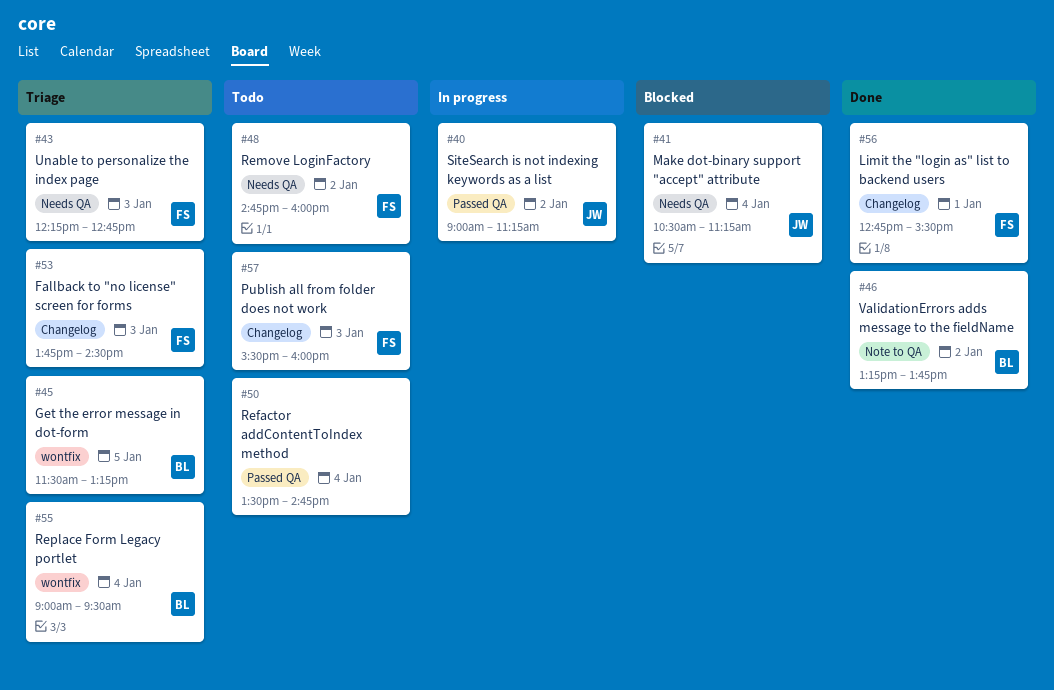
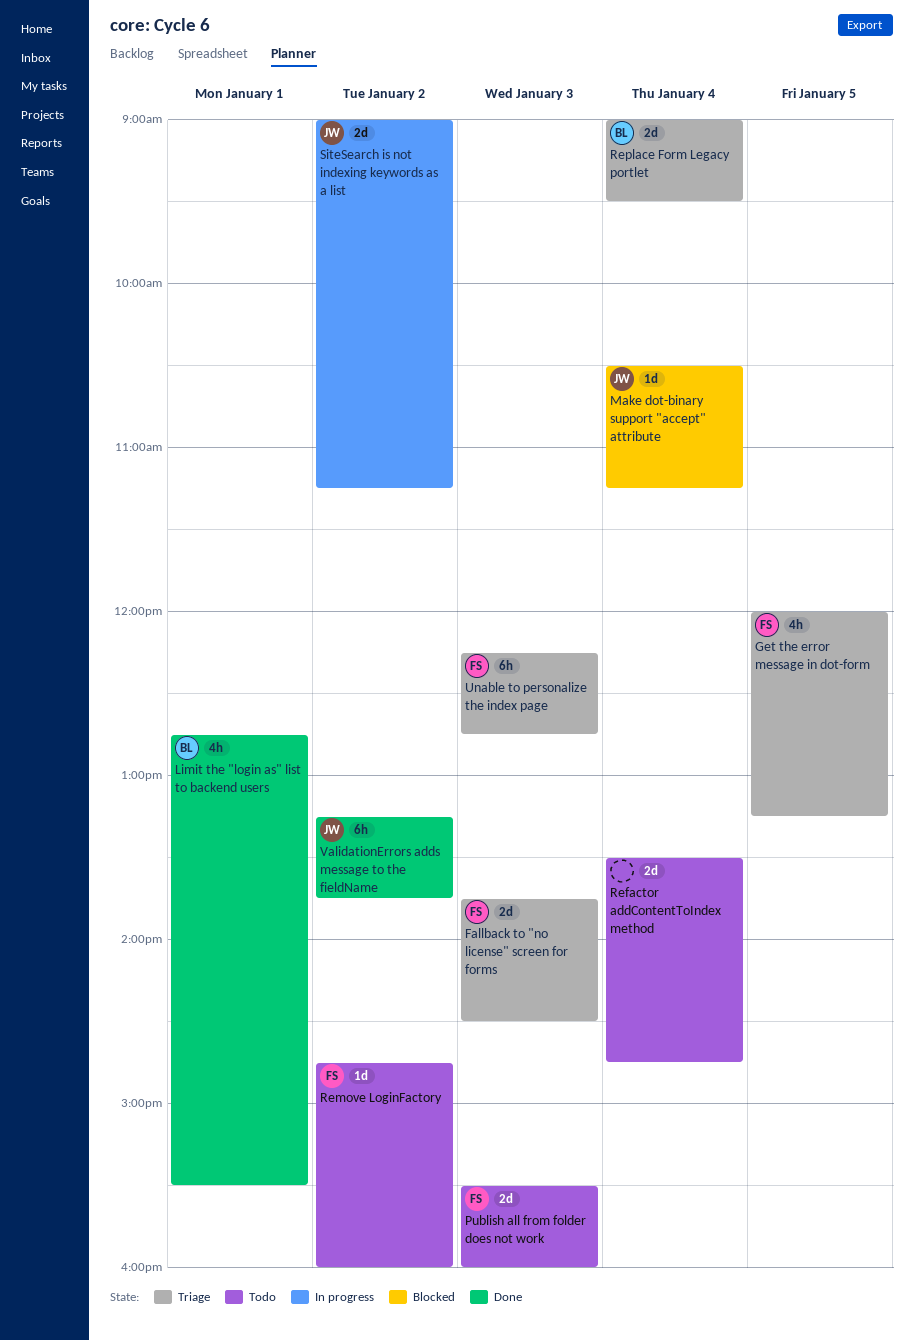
Get the error message in dot-form, owner: BL -> FS
Get the error message in dot-form, begins: 11:30 -> 12:00
Limit the "login as" list to backend users, owner: FS -> BL
ValidationErrors adds message to the fieldName, owner: BL -> JW

